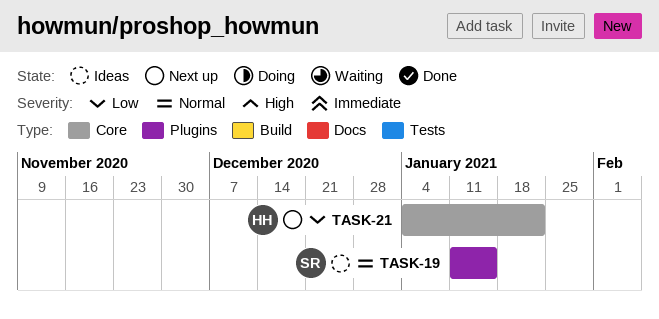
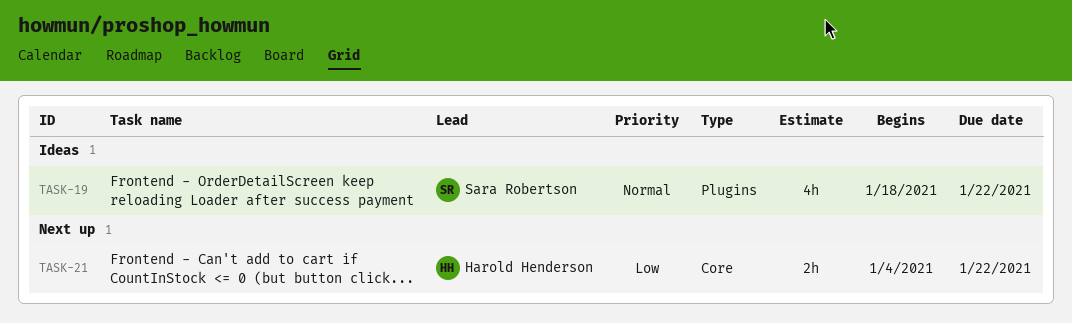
TASK-19, start: Jan 11 -> Jan 18
TASK-19, due: Jan 15 -> Jan 22

